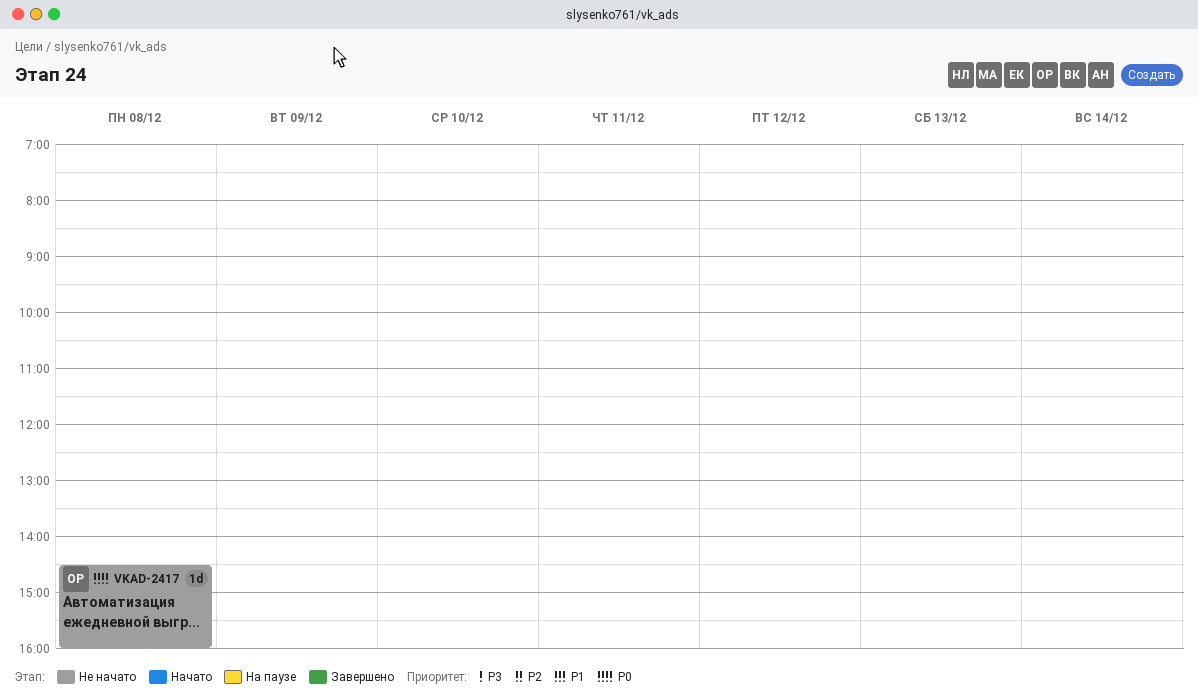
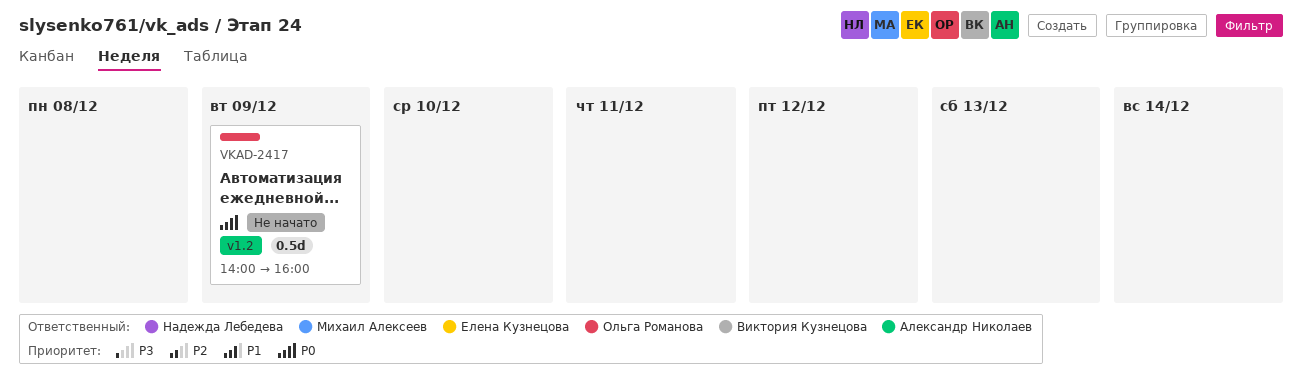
VKAD-2417, estimate: 1d -> 0.5d
VKAD-2417, day: Dec 8 -> Dec 9
VKAD-2417, begins: 14:30 -> 14:00

